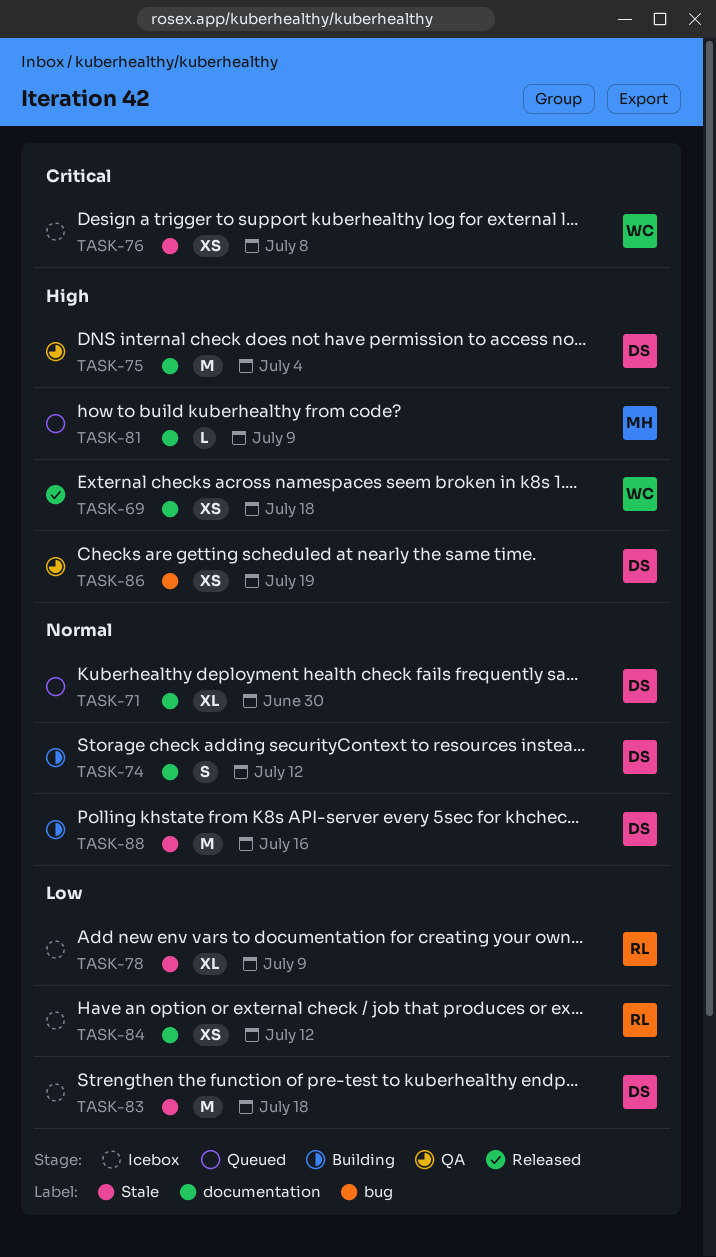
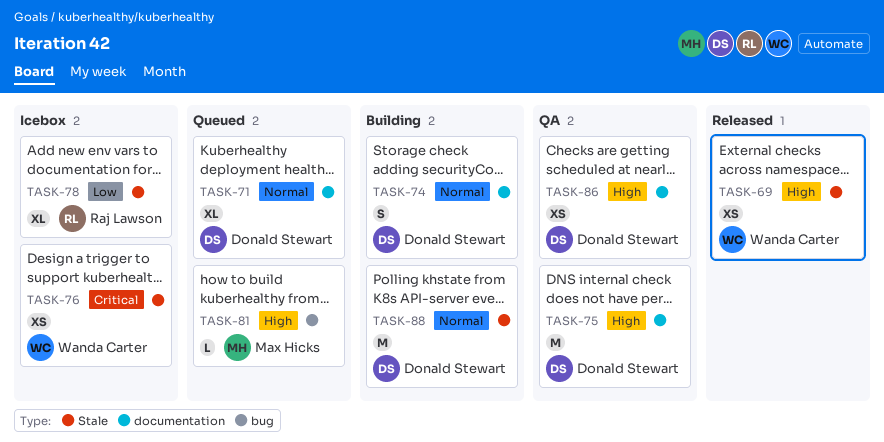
TASK-69, label: documentation -> Stale
TASK-81, label: documentation -> bug
TASK-83: present -> none
TASK-84: present -> none
TASK-86, label: bug -> documentation

